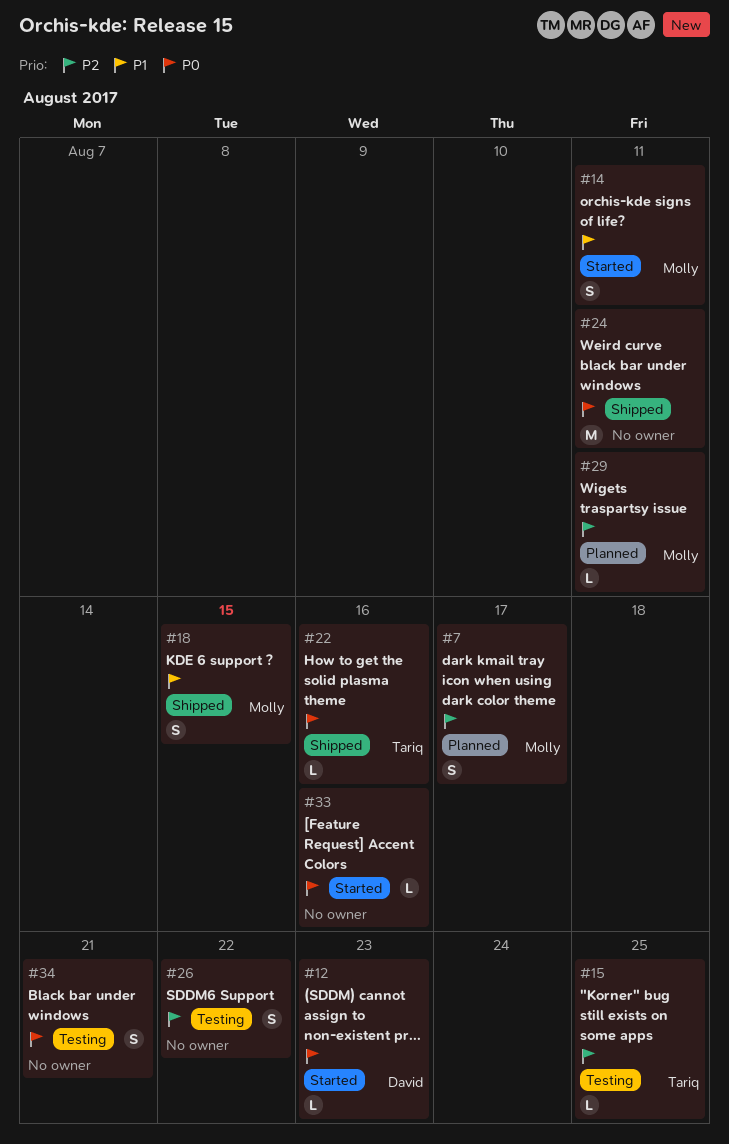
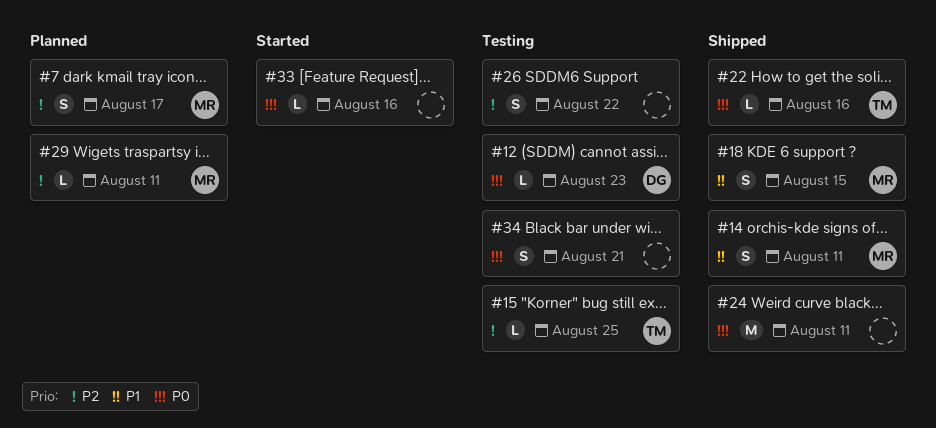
#12, status: Started -> Testing
#14, status: Started -> Shipped

